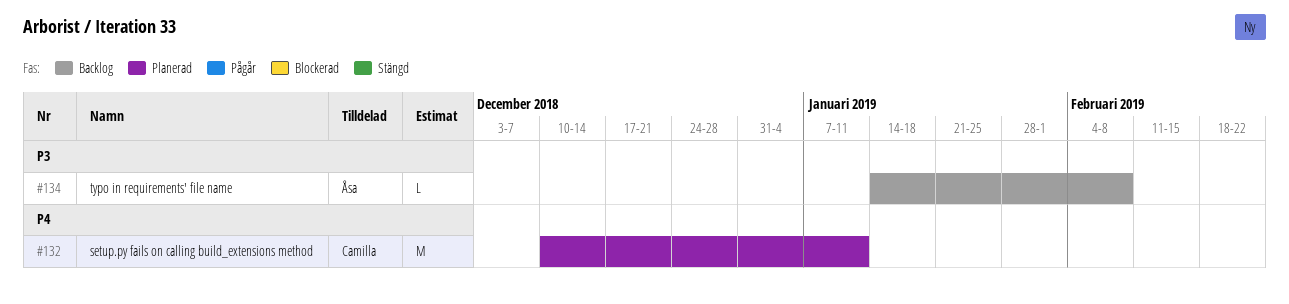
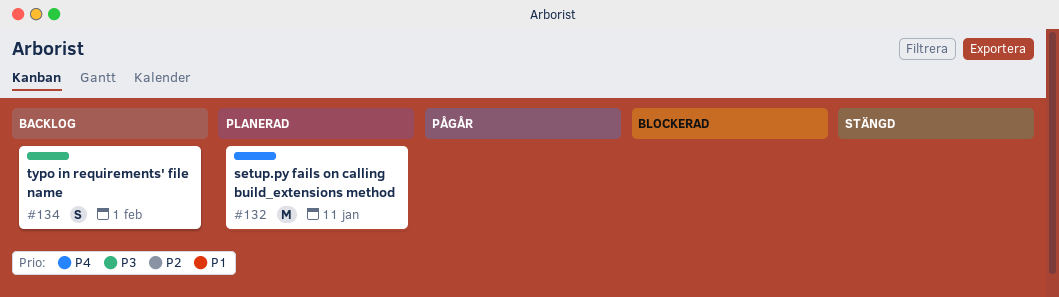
#134, estimate: L -> S
#134, due: Feb 8 -> Feb 1

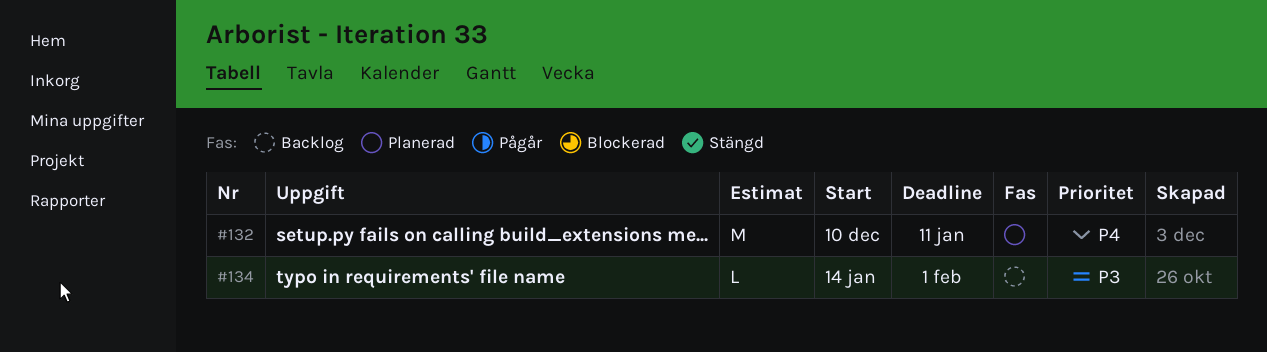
#134, estimate: S -> L

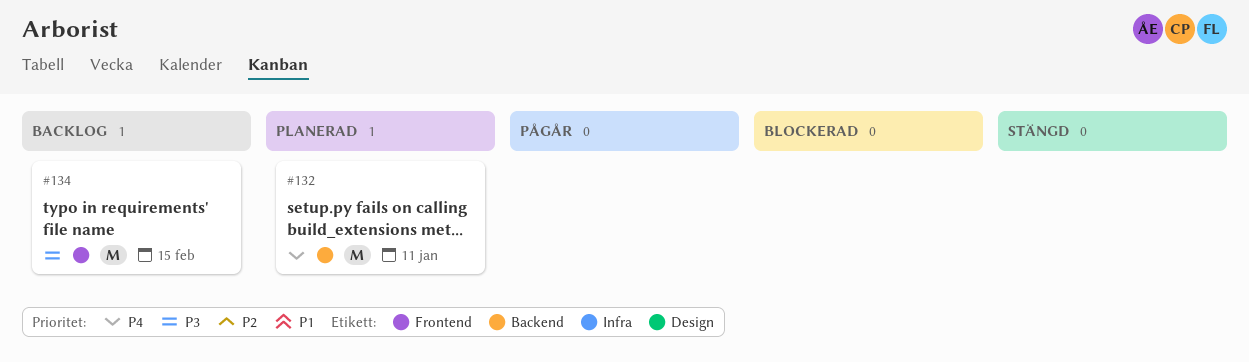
#134, estimate: L -> M
#134, due: Feb 1 -> Feb 15

